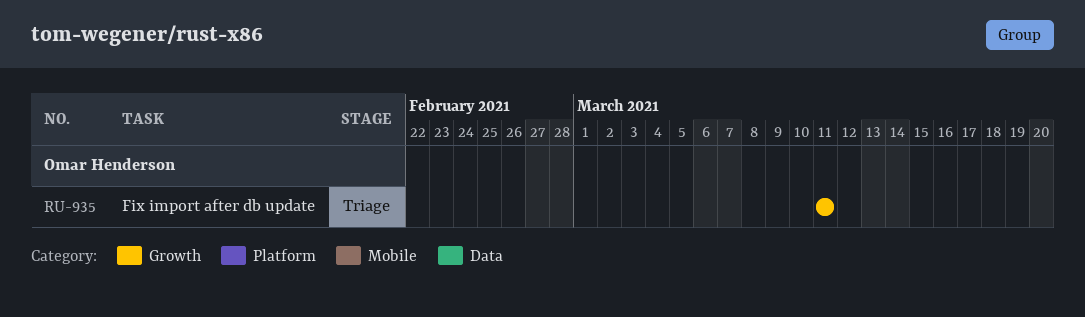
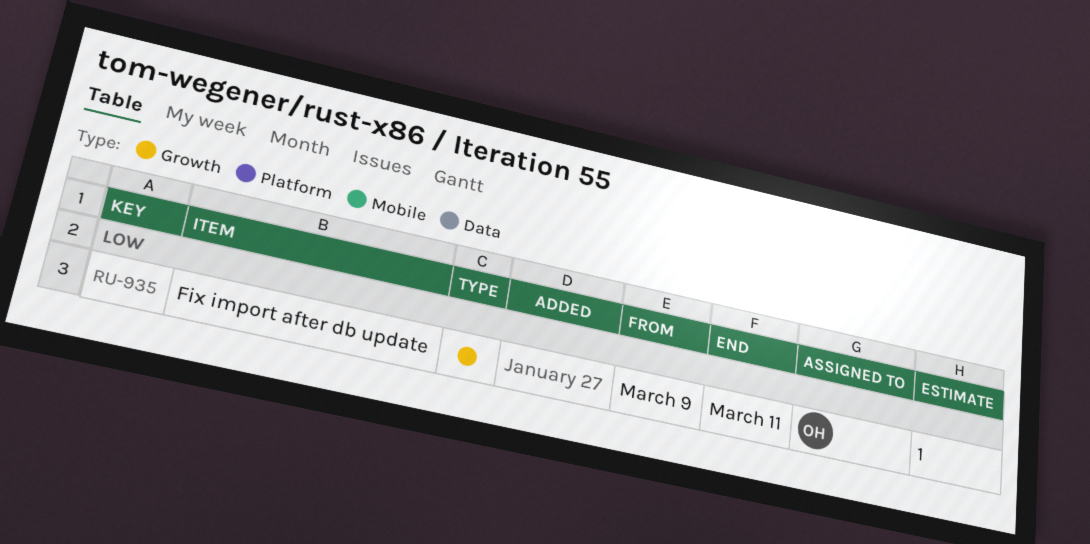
RU-935, start: Mar 11 -> Mar 9

